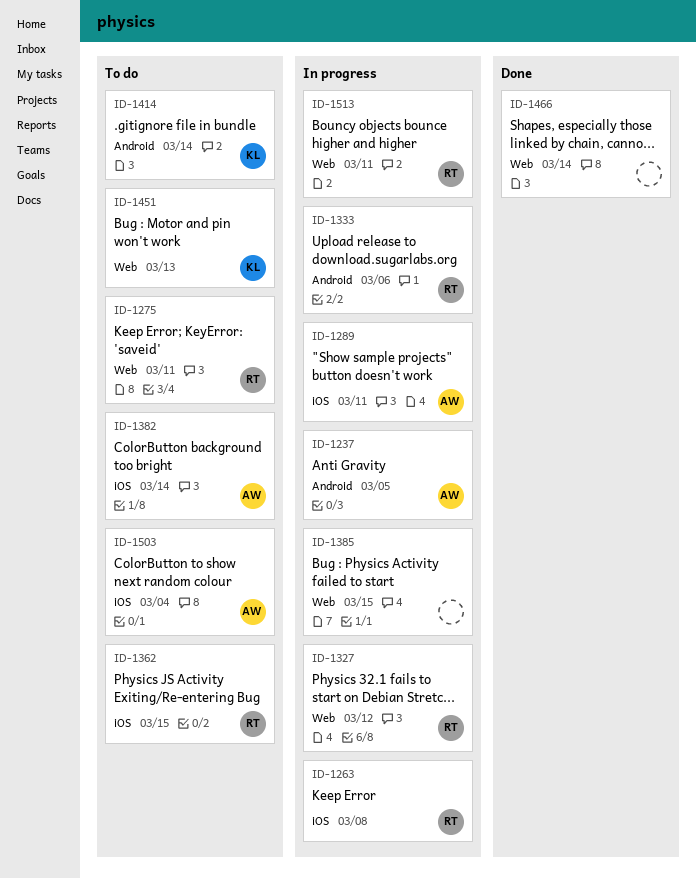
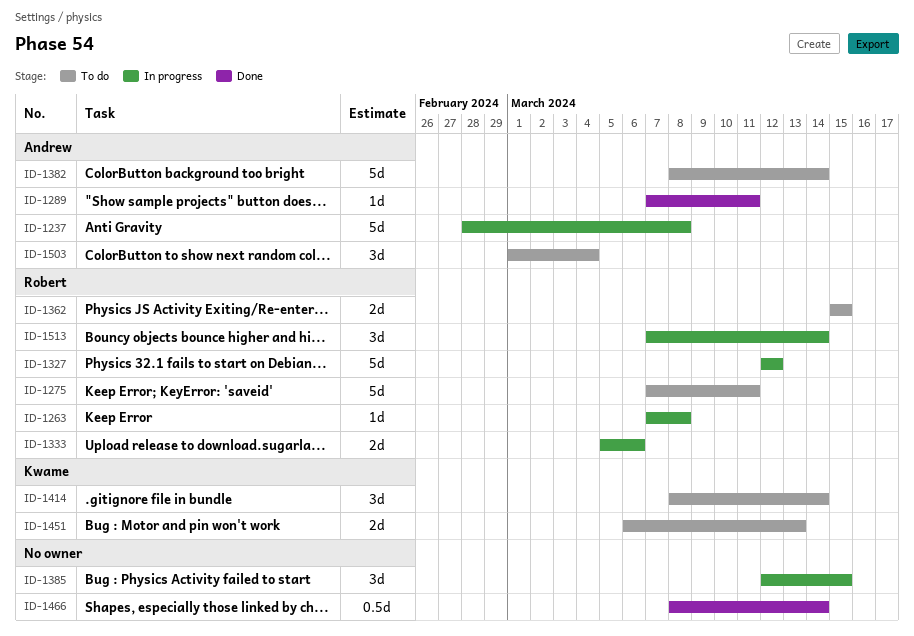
ID-1237, due: Mar 5 -> Mar 8
ID-1289, status: In progress -> Done
ID-1513, due: Mar 11 -> Mar 14

